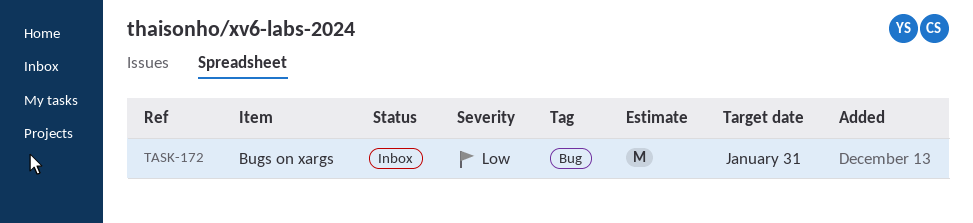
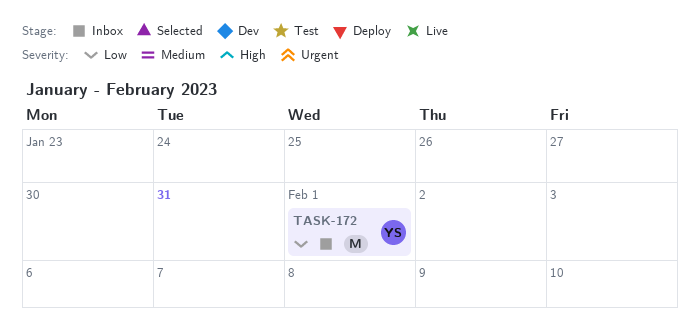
TASK-172, due: Jan 31 -> Feb 1

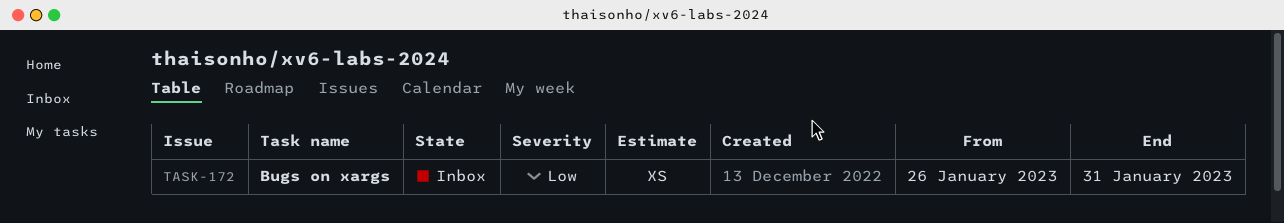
TASK-172, estimate: M -> XS
TASK-172, due: Feb 1 -> Jan 31

